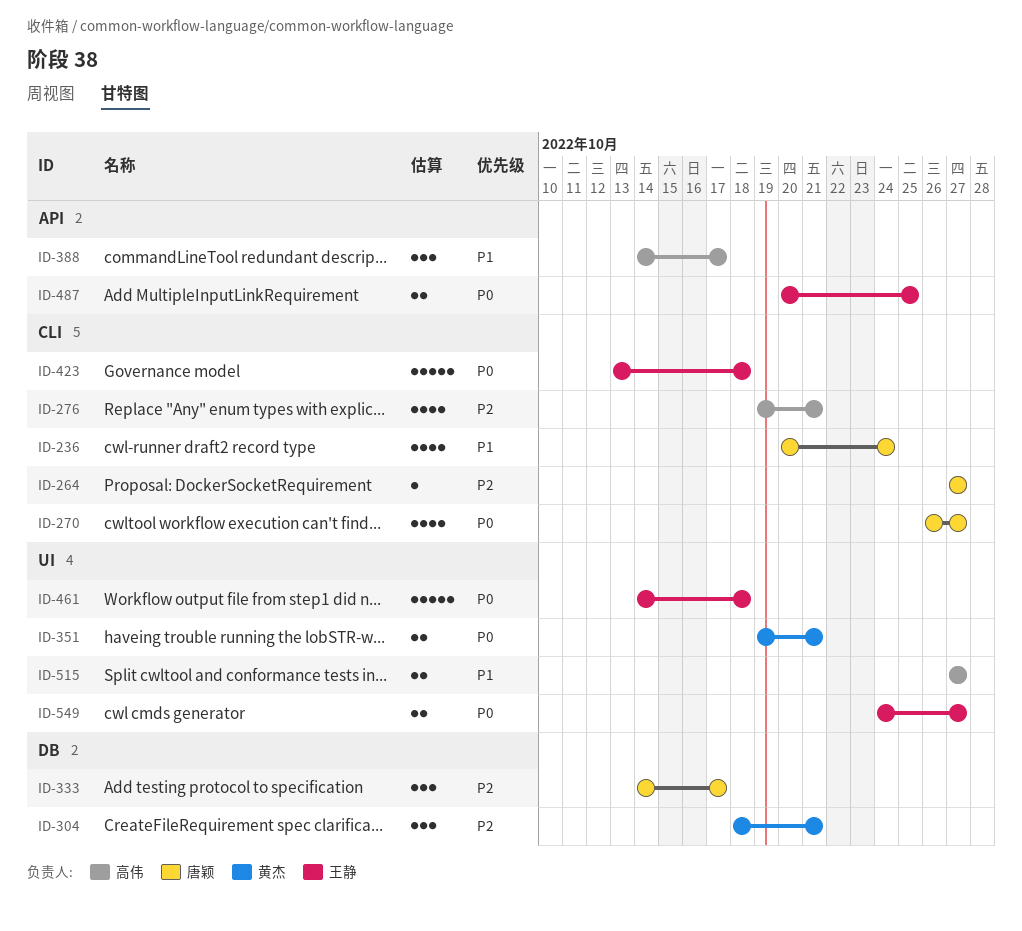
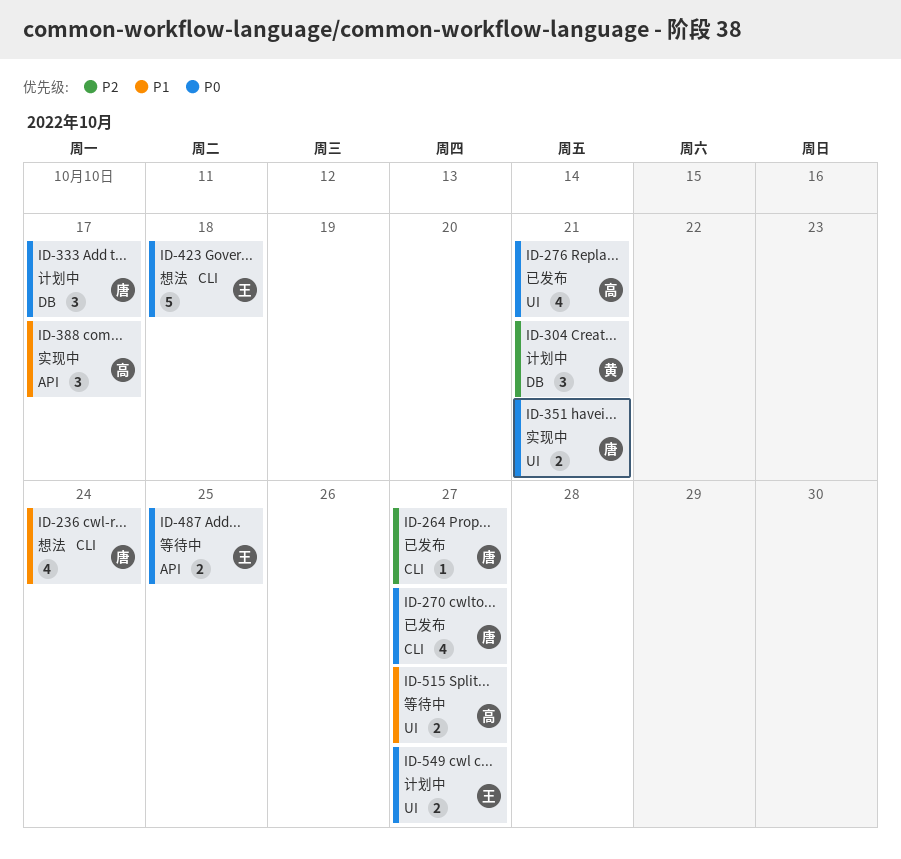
ID-276, priority: P2 -> P0
ID-276, label: CLI -> UI
ID-333, priority: P2 -> P0
ID-351, owner: 黄杰 -> 唐颖
ID-461: present -> none

